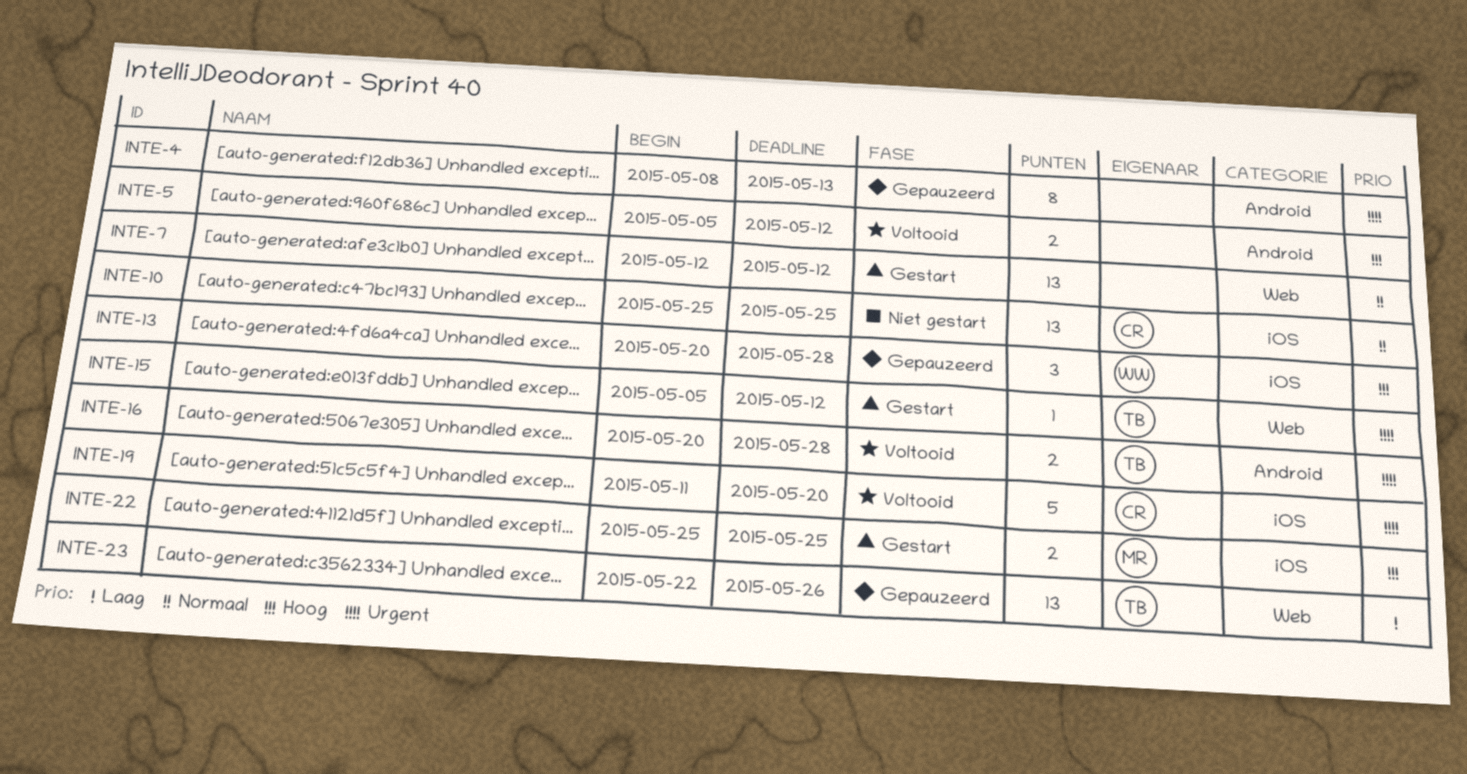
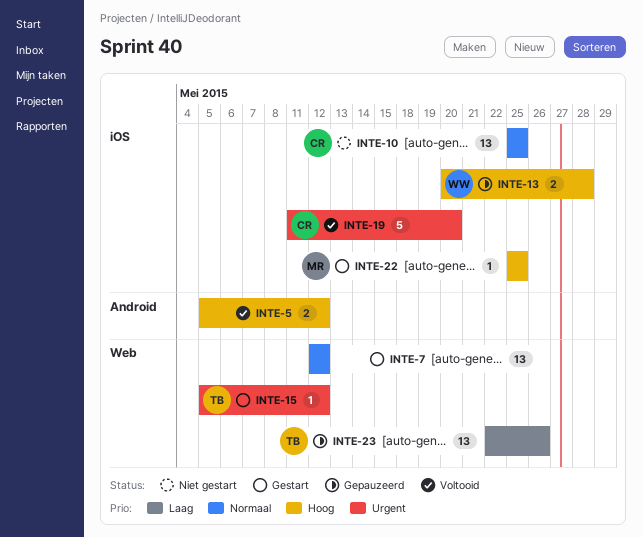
INTE-4: present -> none
INTE-13, estimate: 3 -> 2
INTE-16: present -> none
INTE-22, estimate: 2 -> 1

